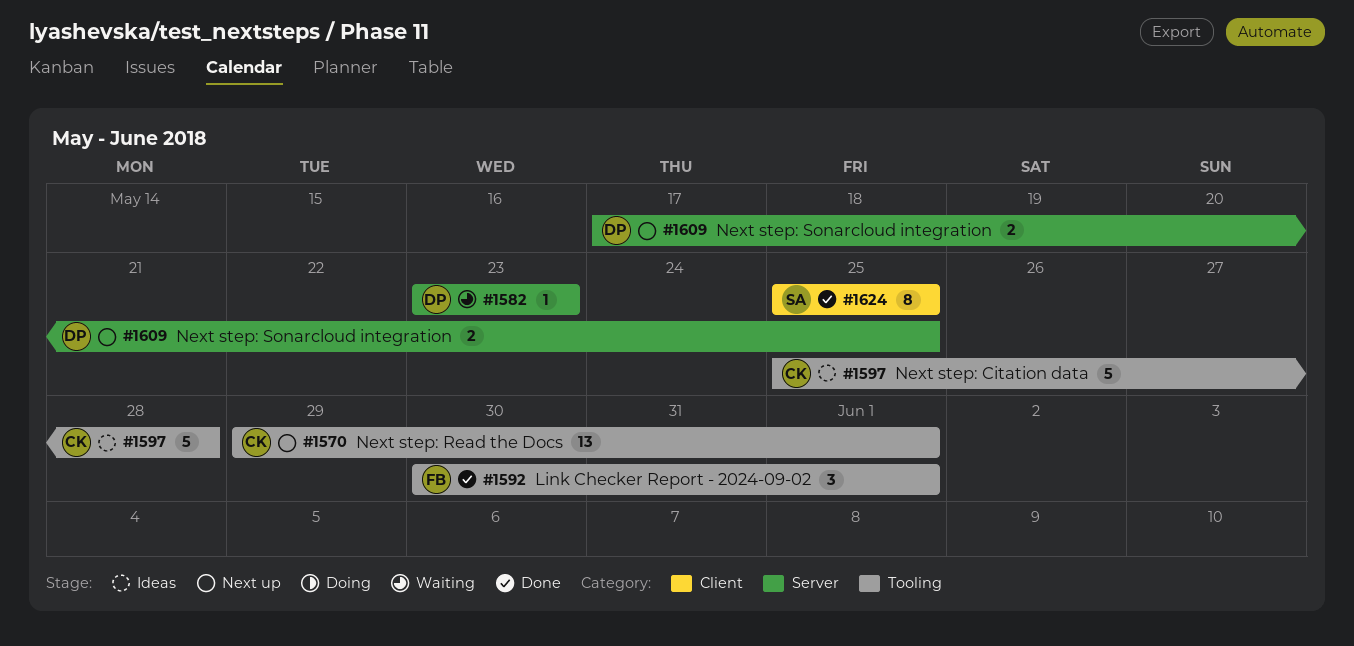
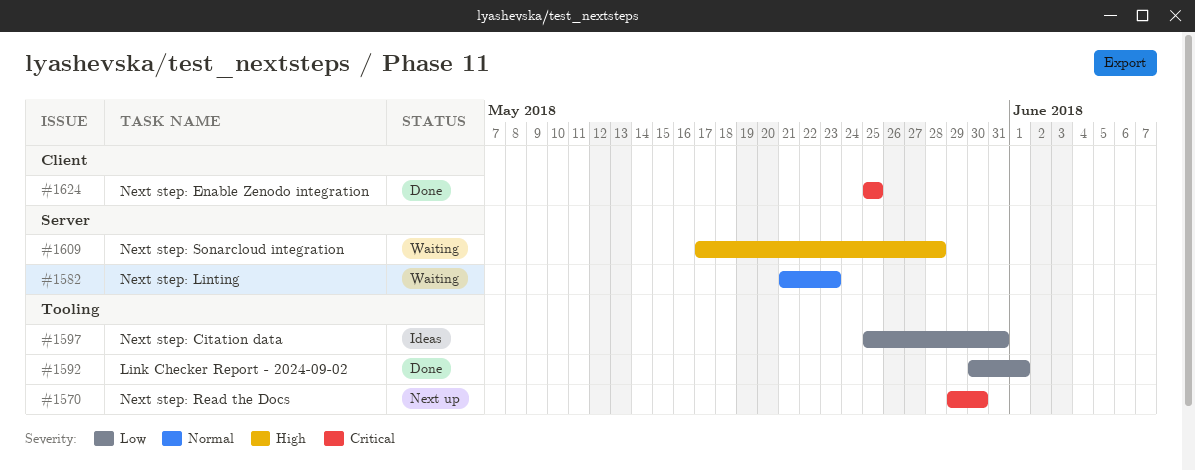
#1570, due: Jun 1 -> May 30
#1582, start: May 23 -> May 21
#1597, due: May 28 -> May 31
#1609, status: Next up -> Waiting
#1609, due: May 25 -> May 28

